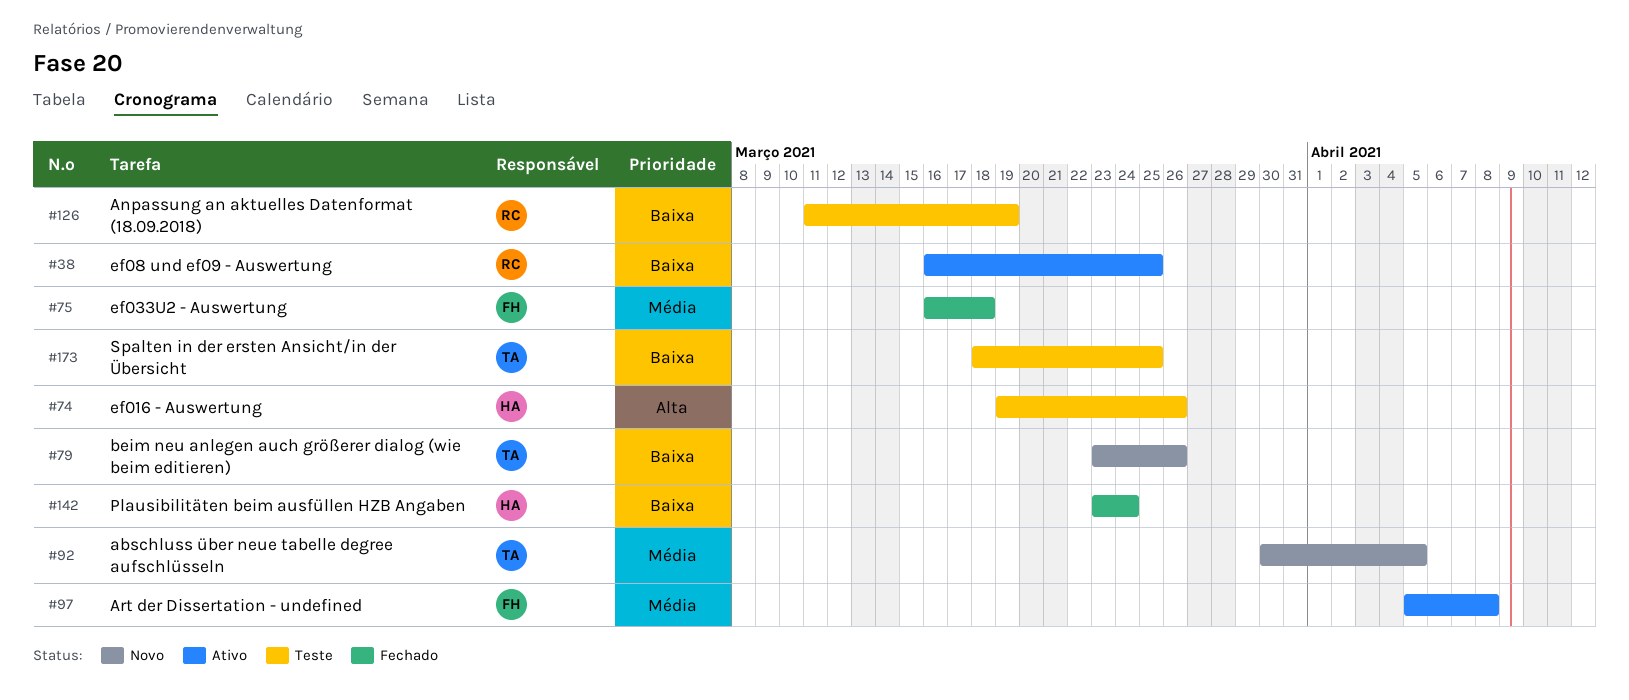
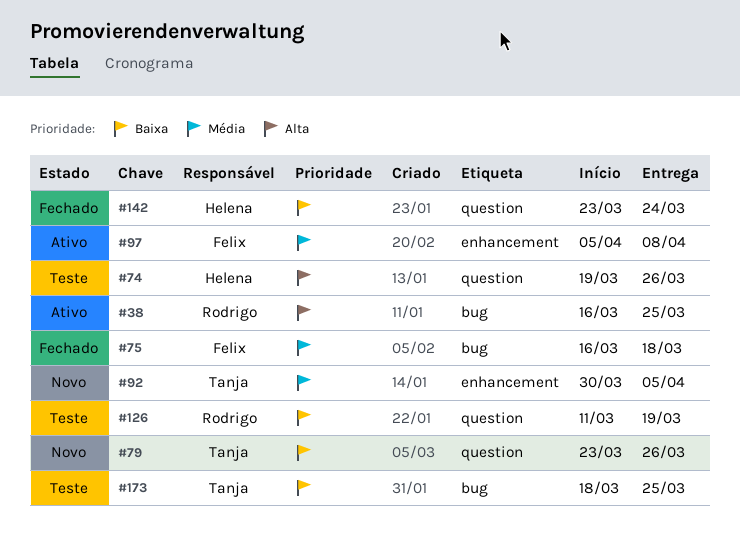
#38, priority: Baixa -> Alta

